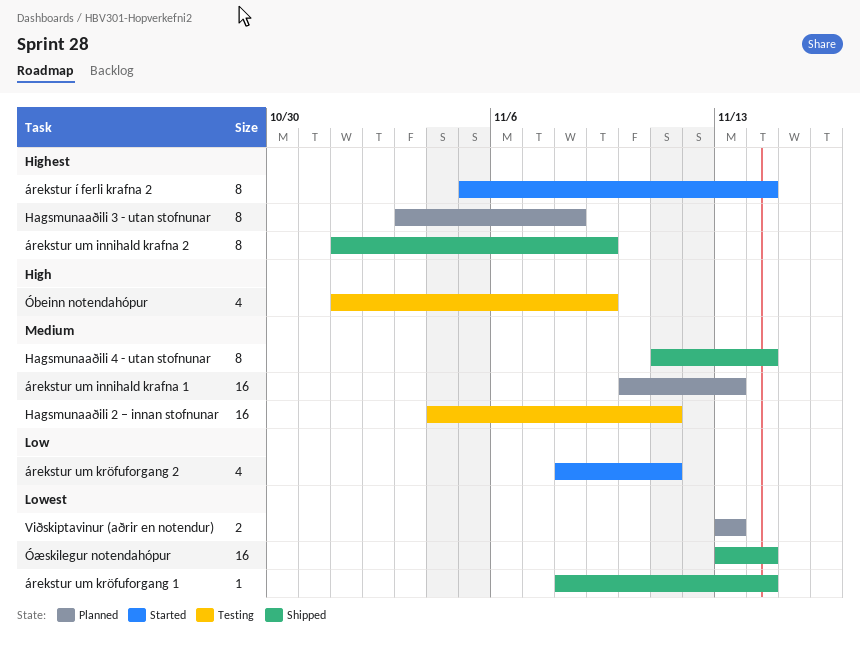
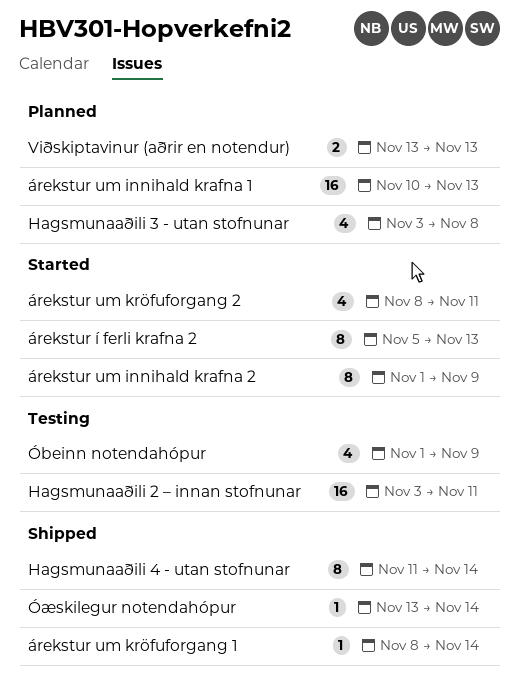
Hagsmunaaðili 2 – innan stofnunar, start: Nov 4 -> Nov 3
Hagsmunaaðili 3 - utan stofnunar, estimate: 8 -> 4
árekstur um innihald krafna 2, status: Shipped -> Started
árekstur í ferli krafna 2, due: Nov 14 -> Nov 13
Óæskilegur notendahópur, estimate: 16 -> 1

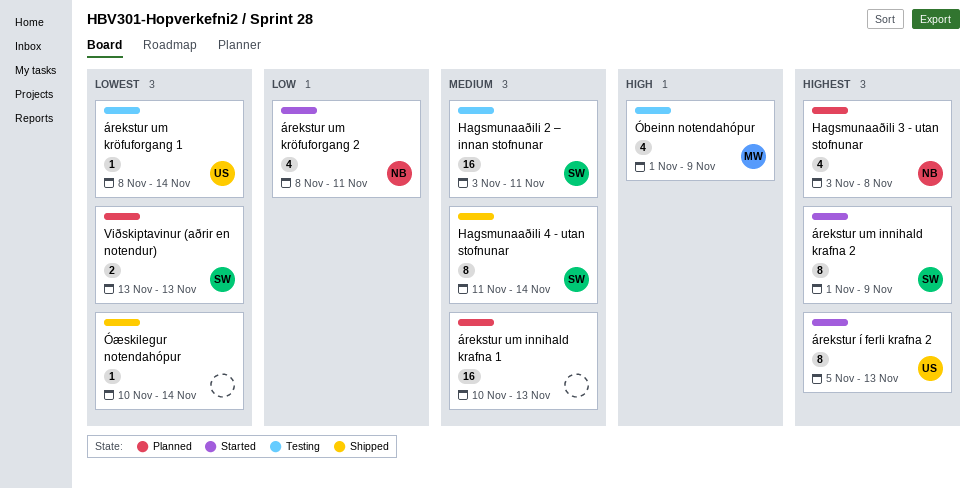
árekstur um kröfuforgang 1, status: Shipped -> Testing
Óæskilegur notendahópur, start: Nov 13 -> Nov 10

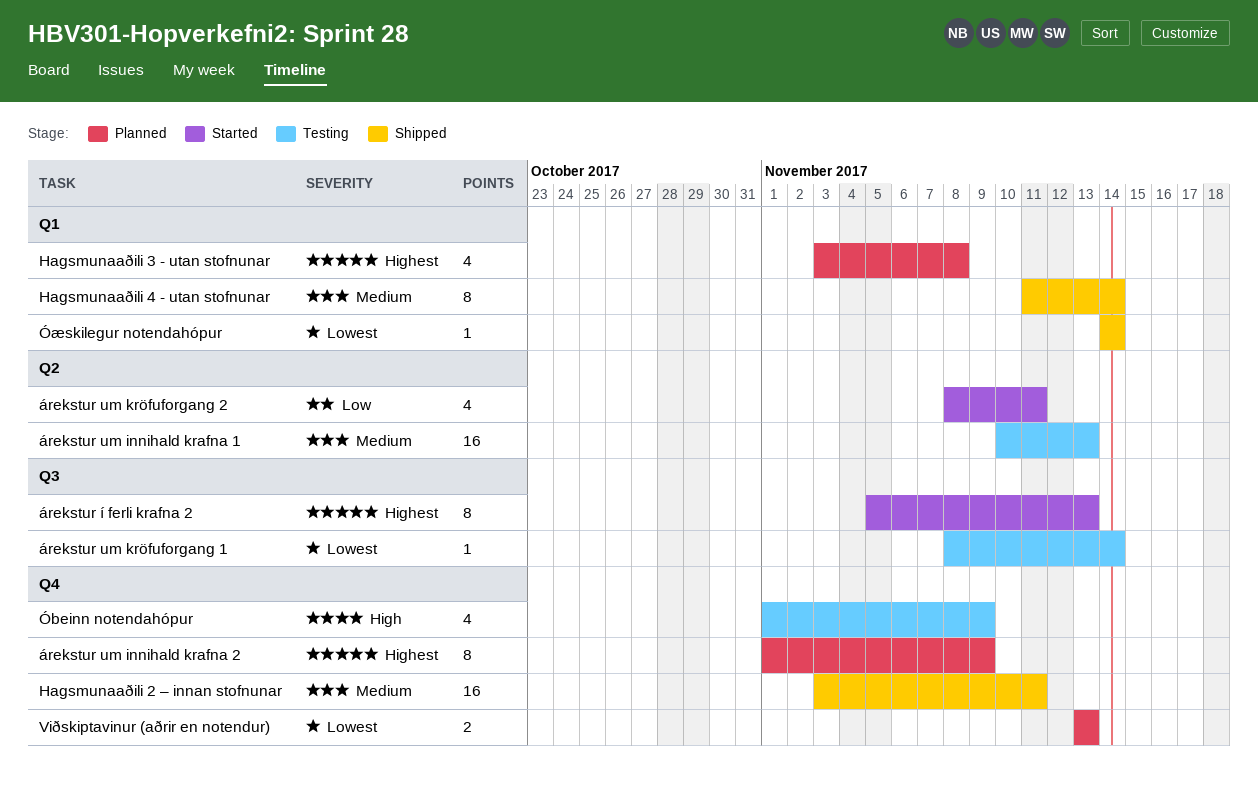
Hagsmunaaðili 2 – innan stofnunar, status: Testing -> Shipped
árekstur um innihald krafna 1, status: Planned -> Testing
árekstur um innihald krafna 2, status: Started -> Planned
Óæskilegur notendahópur, start: Nov 10 -> Nov 14

